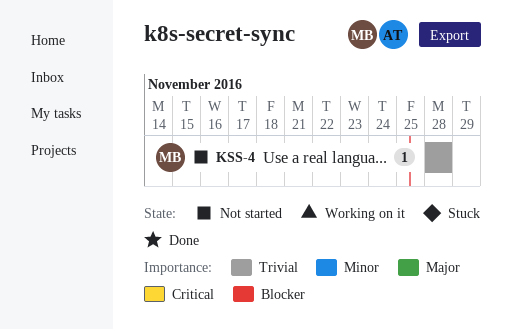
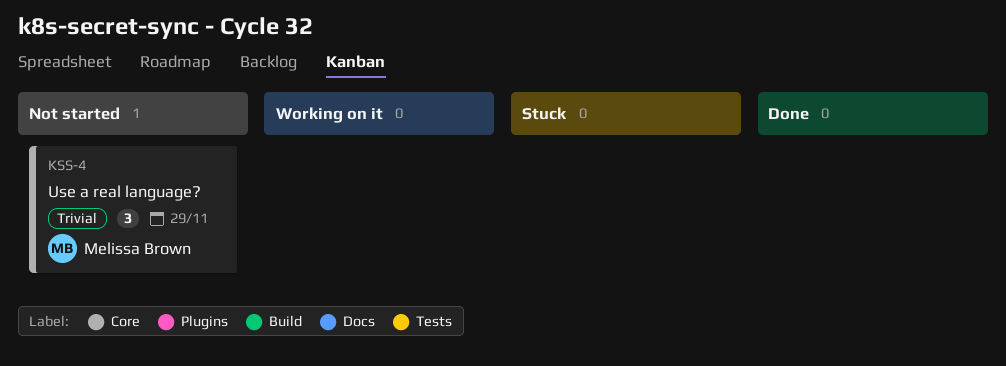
KSS-4, estimate: 1 -> 3
KSS-4, due: Nov 28 -> Nov 29

